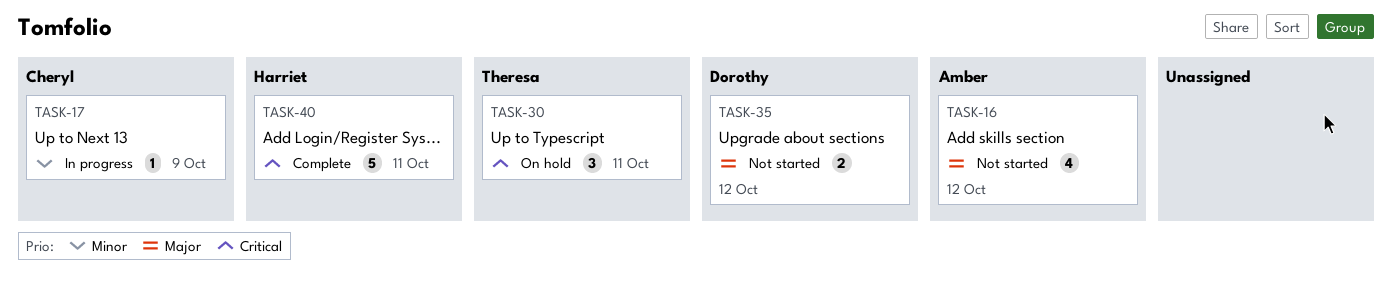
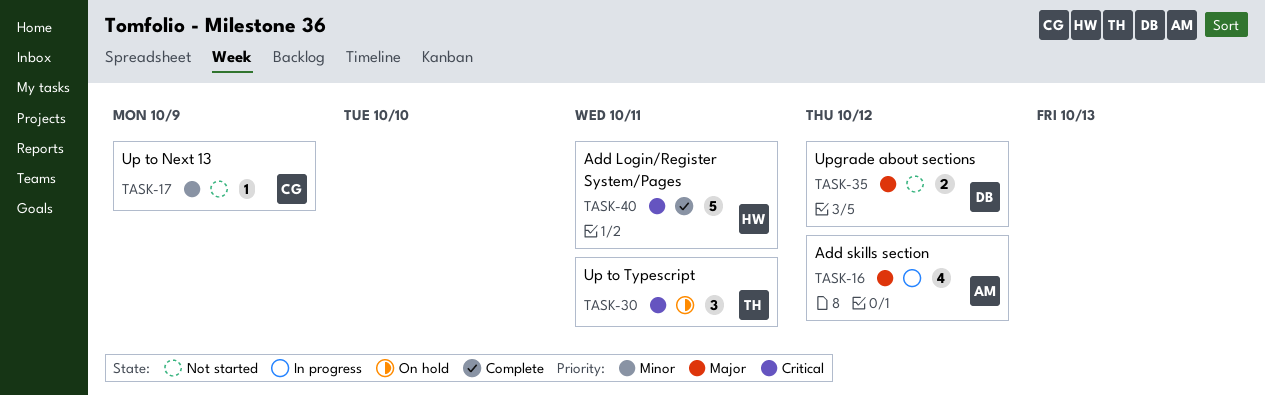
TASK-16, status: Not started -> In progress
TASK-17, status: In progress -> Not started

